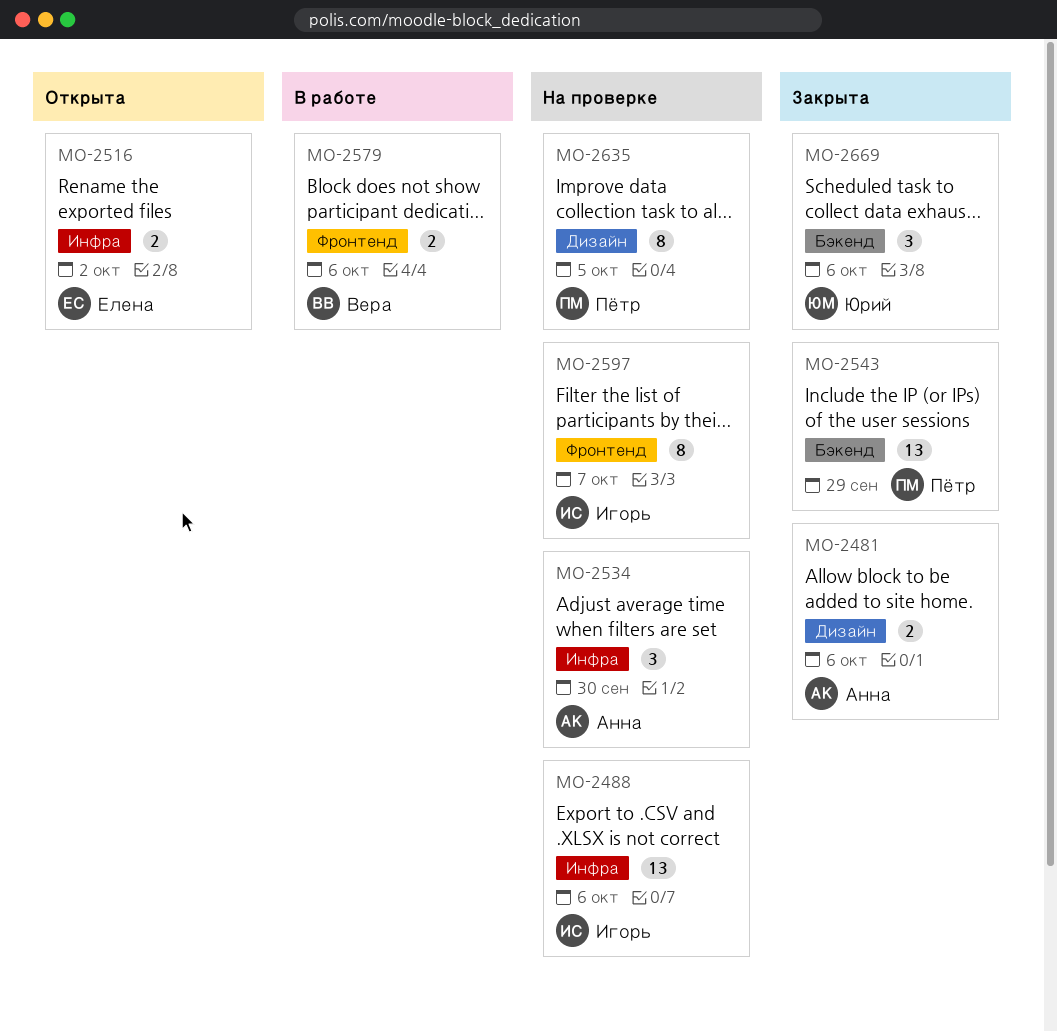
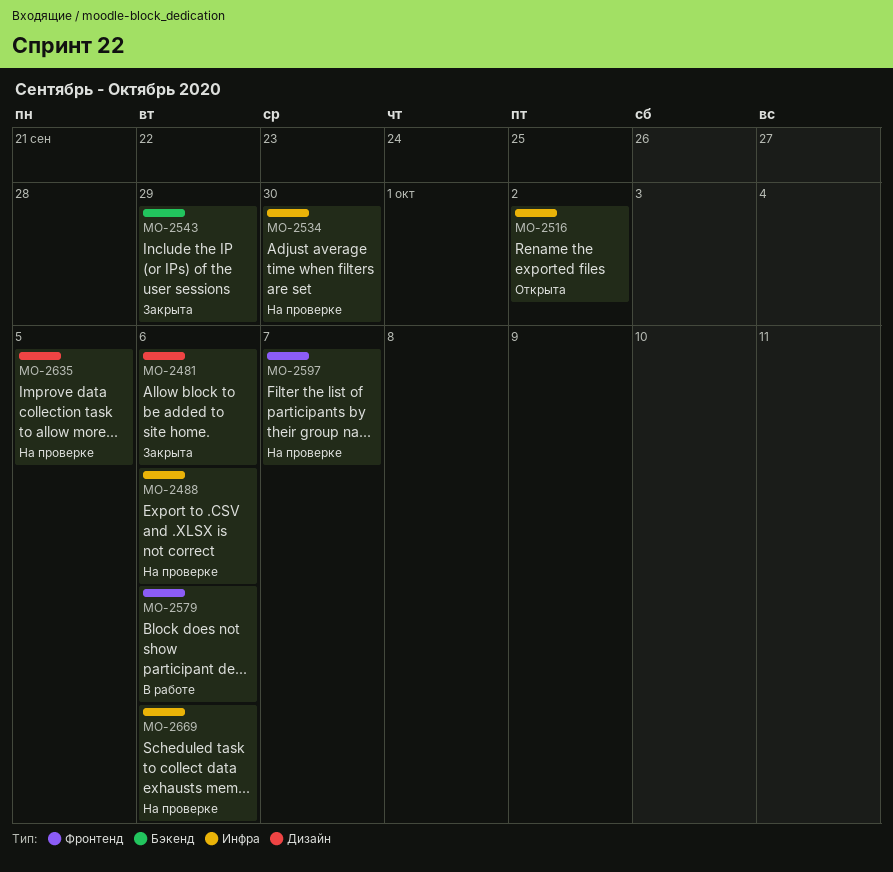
MO-2669, status: Закрыта -> На проверке
MO-2669, label: Бэкенд -> Инфра

